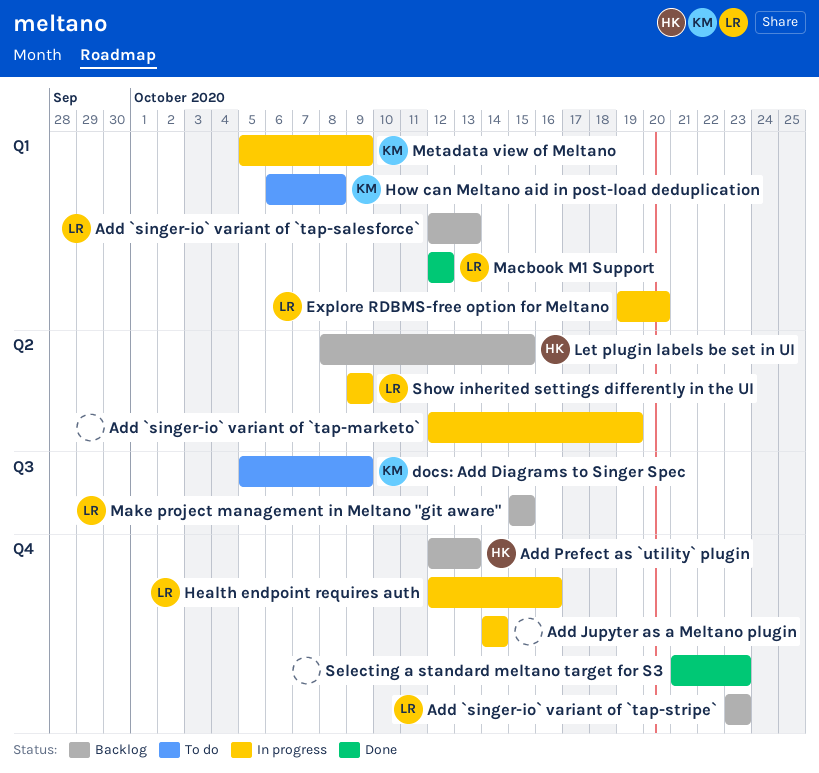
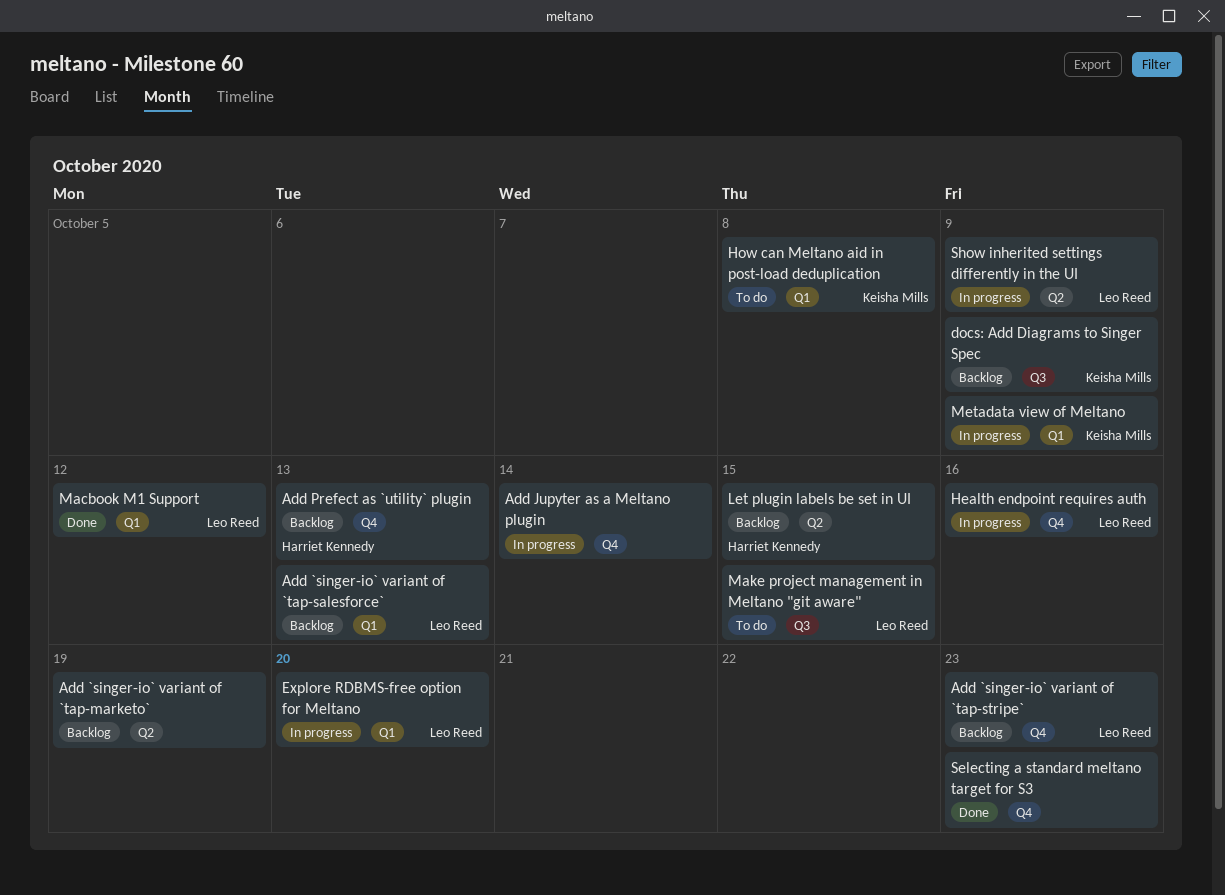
Add `singer-io` variant of `tap-marketo`, status: In progress -> Backlog
docs: Add Diagrams to Singer Spec, status: To do -> Backlog
Make project management in Meltano "git aware", status: Backlog -> To do

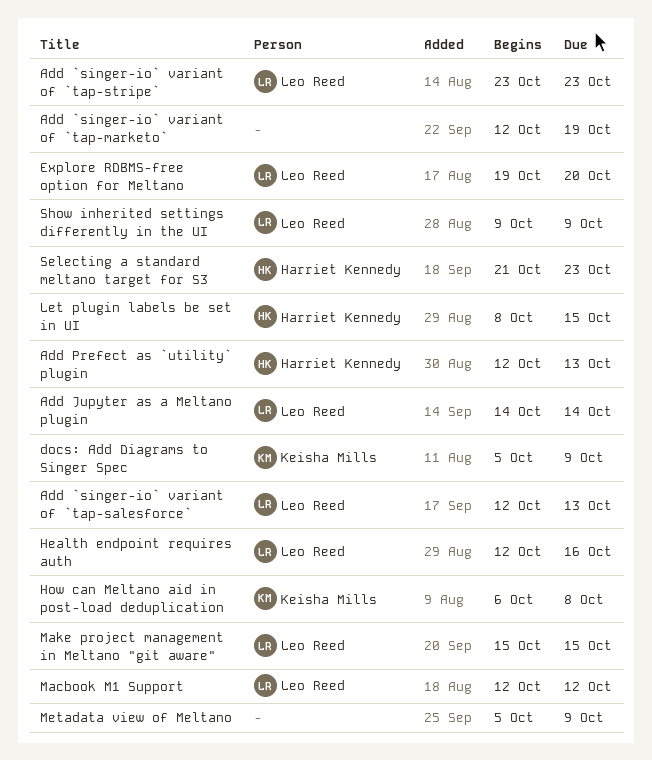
Add Jupyter as a Meltano plugin, owner: none -> Leo Reed
Metadata view of Meltano, owner: Keisha Mills -> none
Selecting a standard meltano target for S3, owner: none -> Harriet Kennedy

